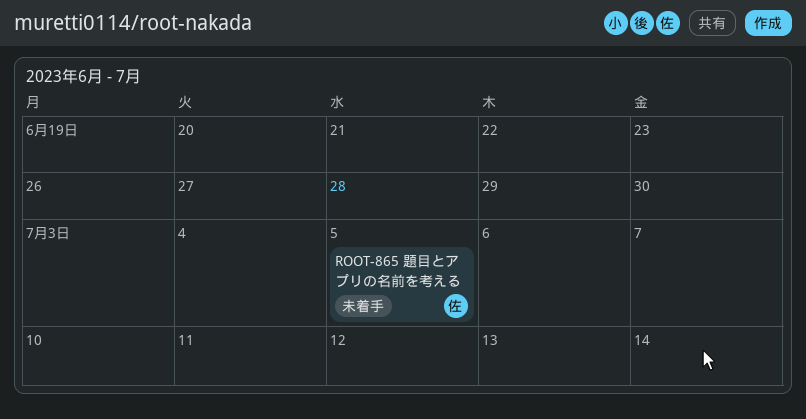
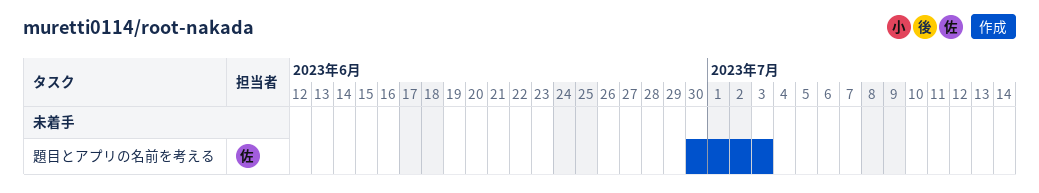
題目とアプリの名前を考える, due: Jul 5 -> Jul 3

